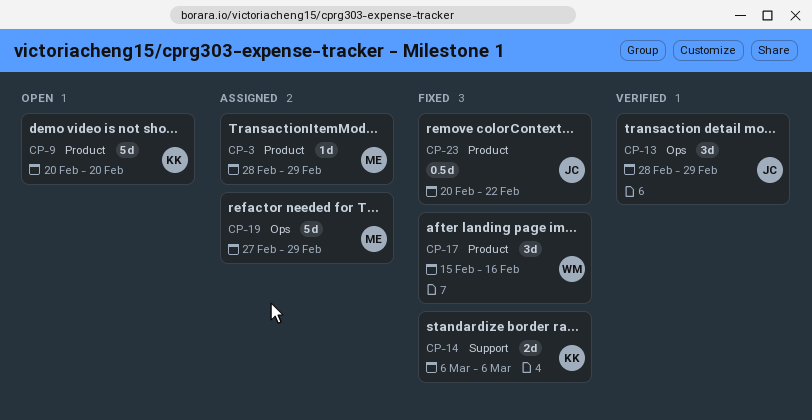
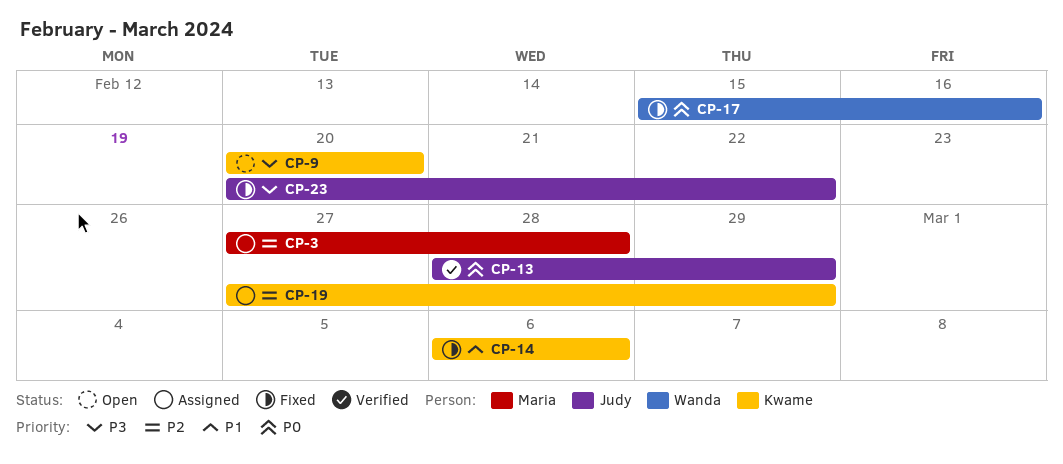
CP-3, start: Feb 28 -> Feb 27
CP-3, due: Feb 29 -> Feb 28
CP-19, owner: Maria -> Kwame

